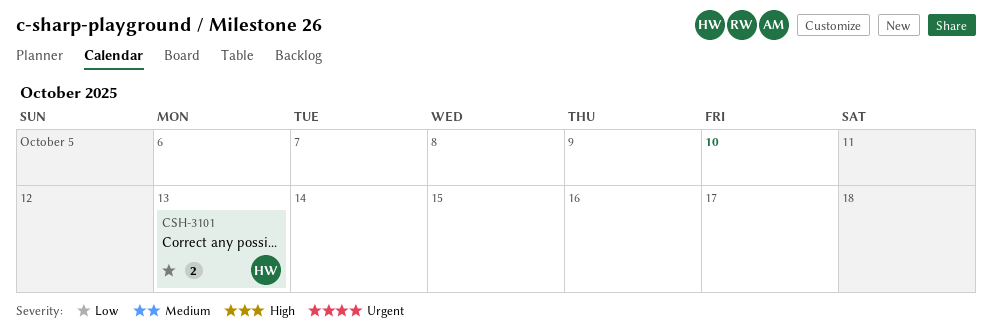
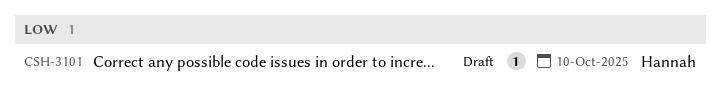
CSH-3101, estimate: 2 -> 1
CSH-3101, due: Oct 13 -> Oct 10

